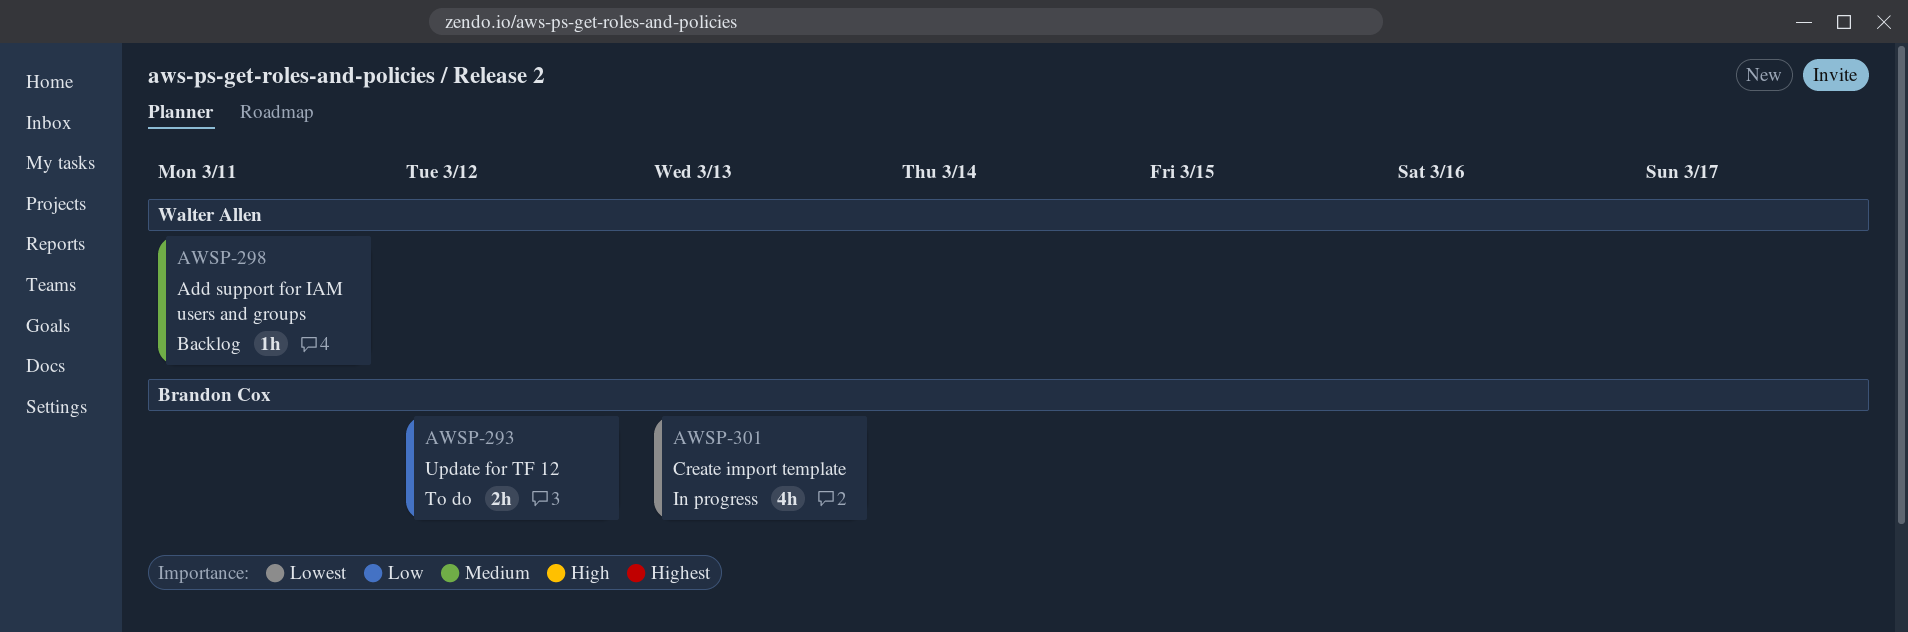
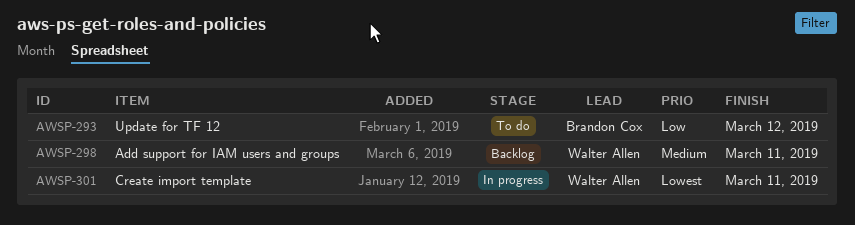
AWSP-301, owner: Brandon Cox -> Walter Allen
AWSP-301, due: Mar 13 -> Mar 11

